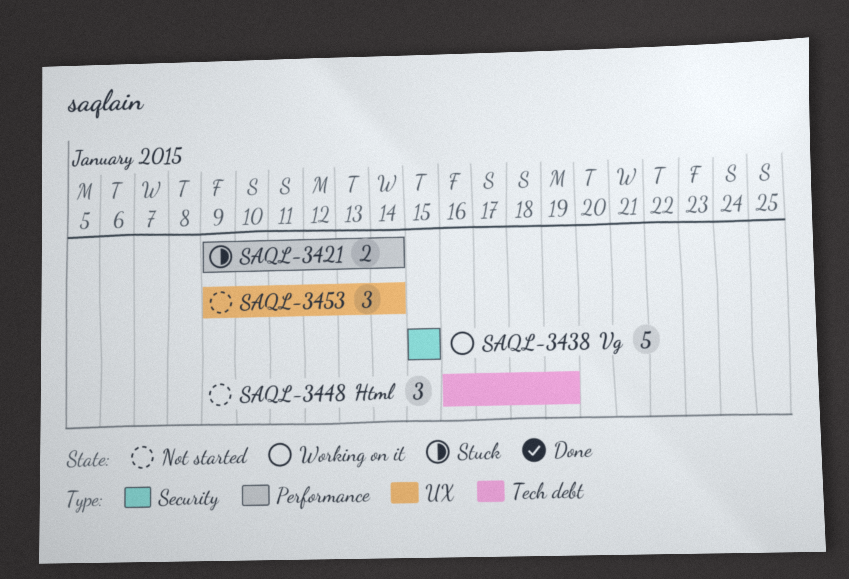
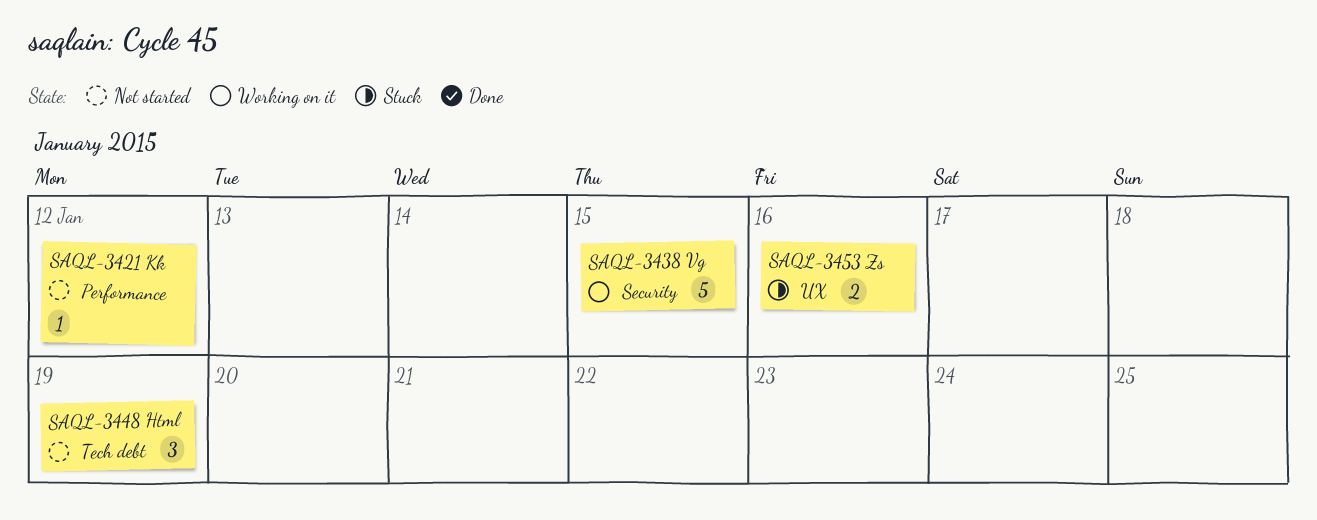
SAQL-3421, status: Stuck -> Not started
SAQL-3421, estimate: 2 -> 1
SAQL-3421, due: Jan 14 -> Jan 12
SAQL-3453, status: Not started -> Stuck
SAQL-3453, estimate: 3 -> 2
SAQL-3453, due: Jan 14 -> Jan 16

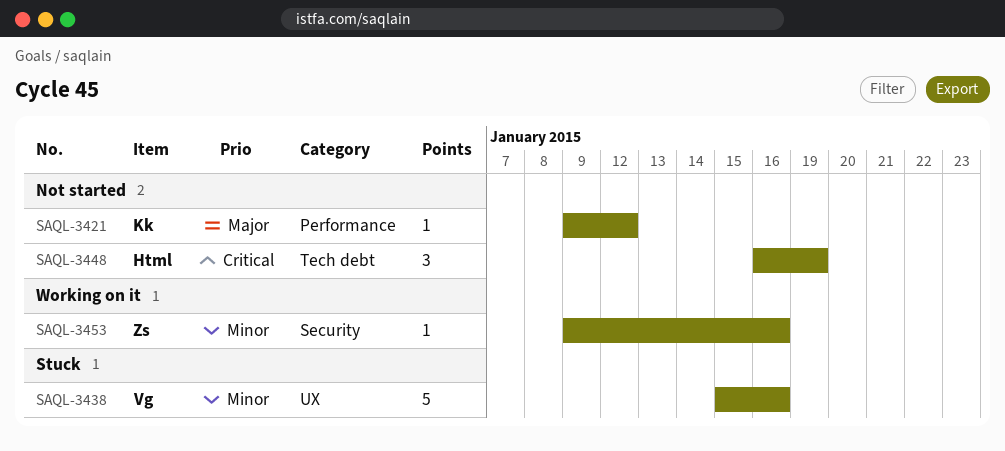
SAQL-3438, status: Working on it -> Stuck
SAQL-3438, label: Security -> UX
SAQL-3438, due: Jan 15 -> Jan 16
SAQL-3453, status: Stuck -> Working on it
SAQL-3453, label: UX -> Security
SAQL-3453, estimate: 2 -> 1

